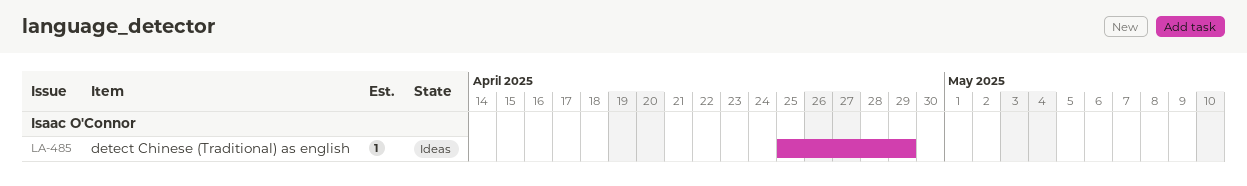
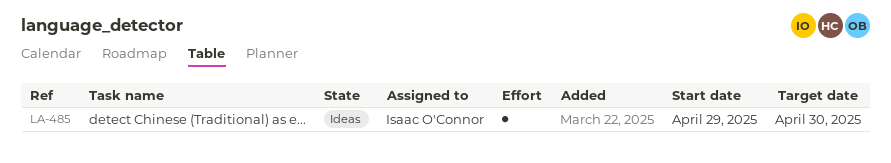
LA-485, start: Apr 25 -> Apr 29
LA-485, due: Apr 29 -> Apr 30

